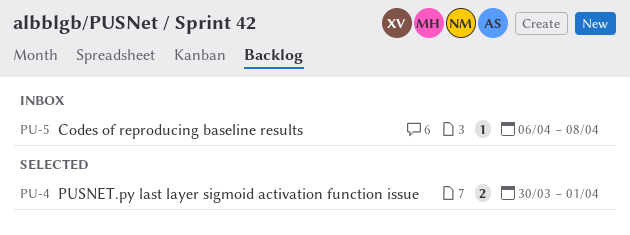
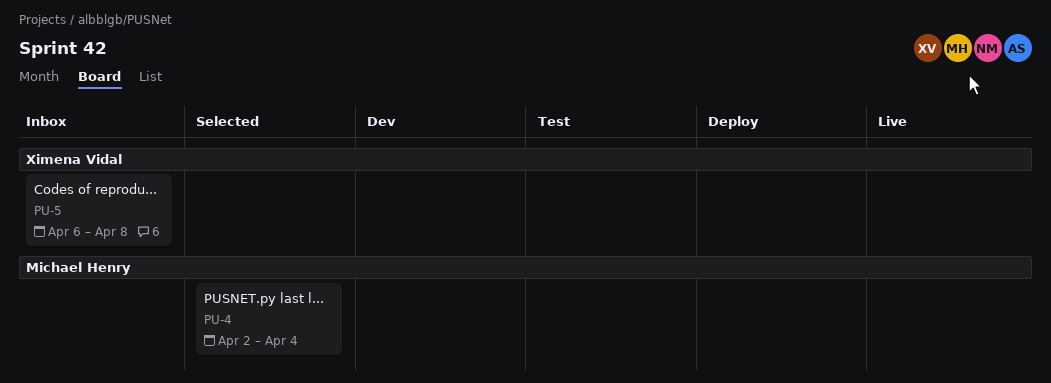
PU-4, start: Mar 30 -> Apr 2
PU-4, due: Apr 1 -> Apr 4

